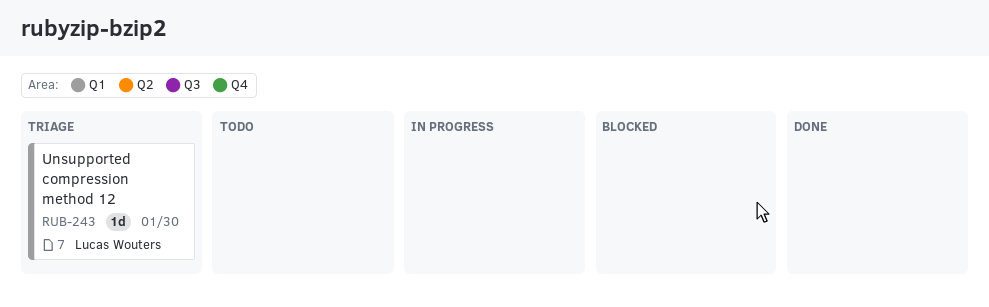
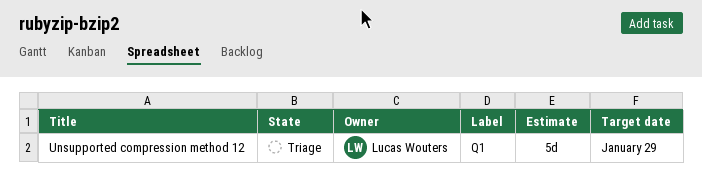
Unsupported compression method 12, estimate: 1d -> 5d
Unsupported compression method 12, due: Jan 30 -> Jan 29

